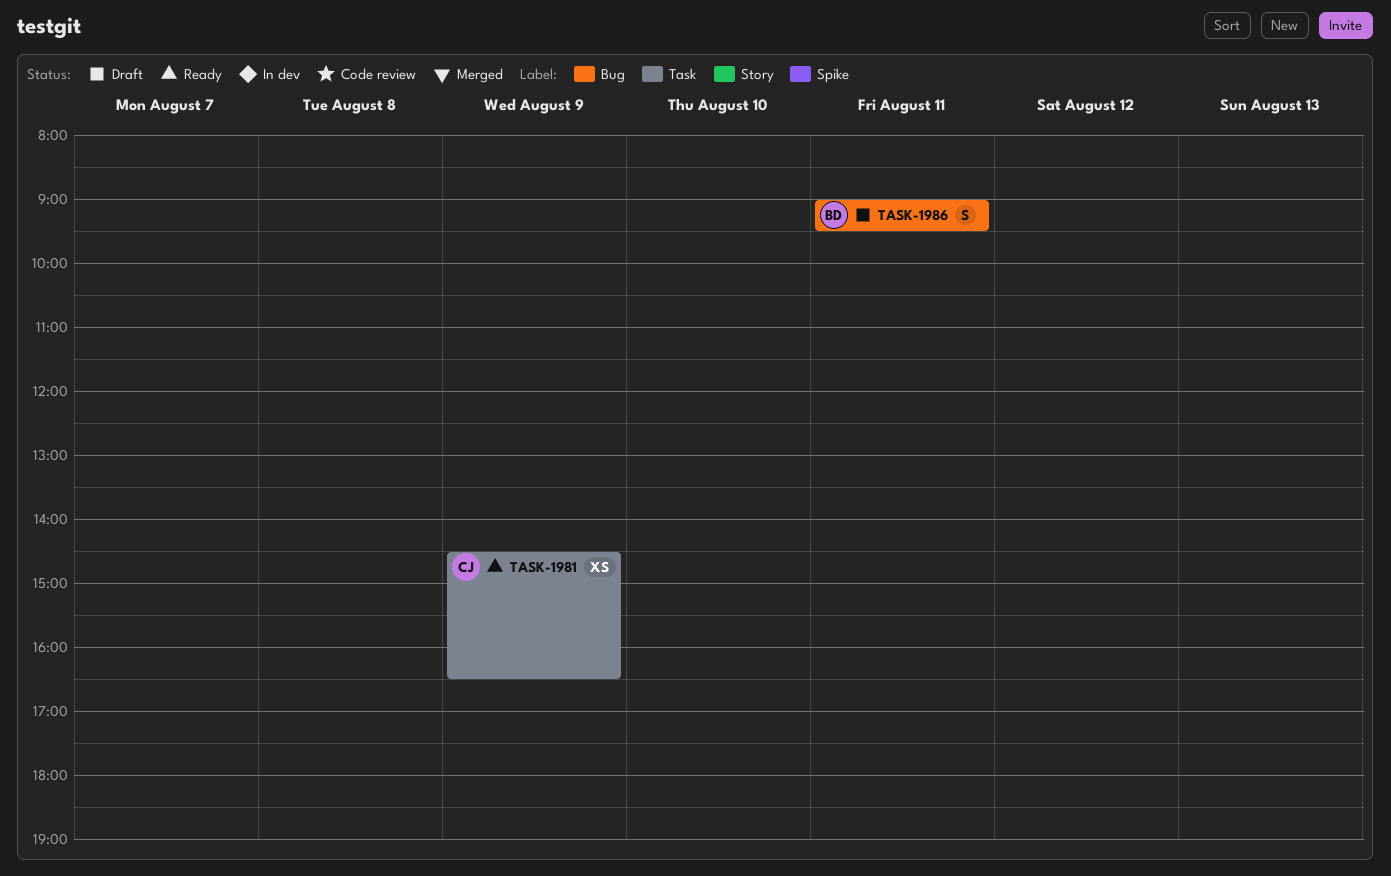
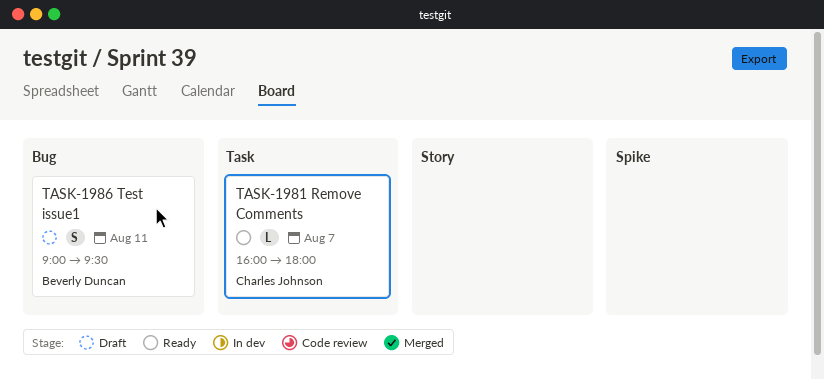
TASK-1981, estimate: XS -> L
TASK-1981, day: Aug 9 -> Aug 7
TASK-1981, begins: 14:30 -> 16:00
TASK-1981, ends: 16:30 -> 18:00

